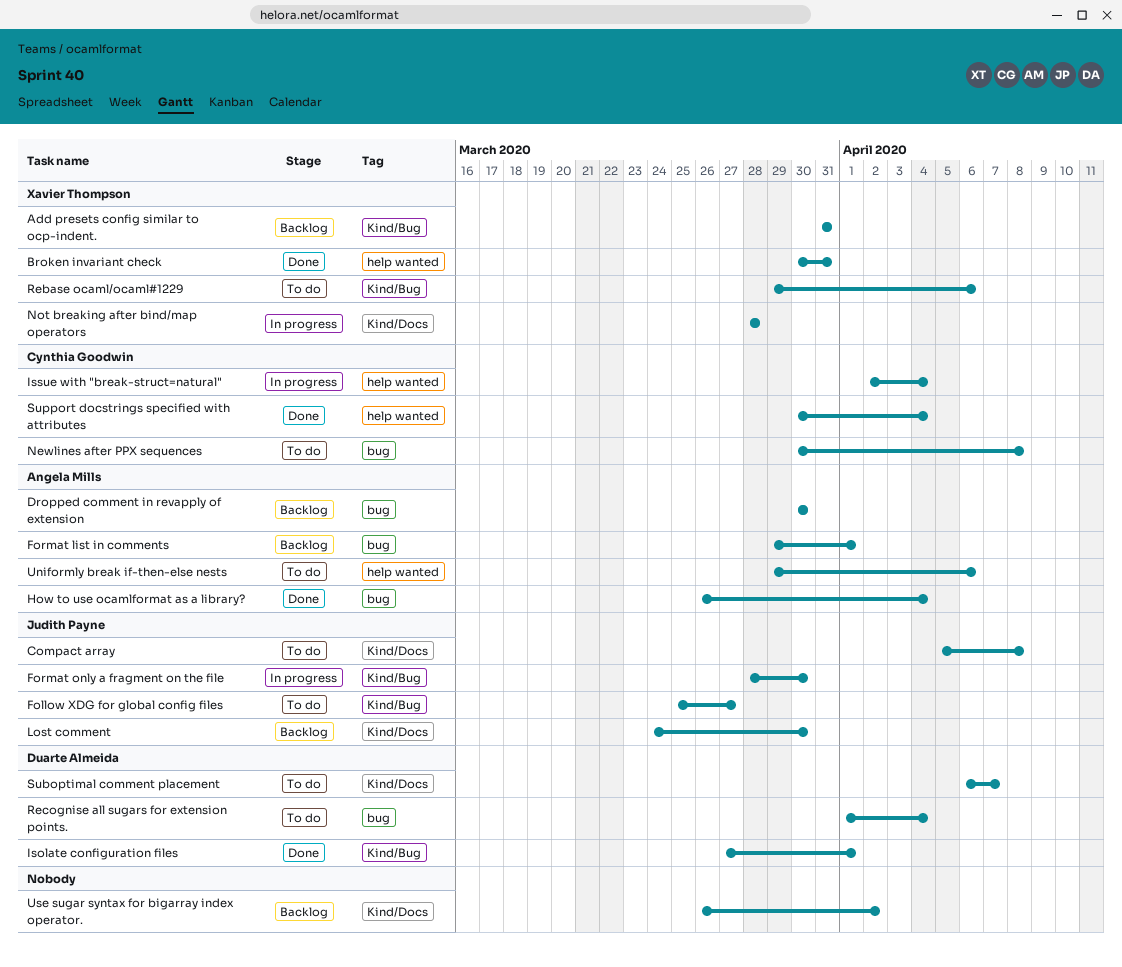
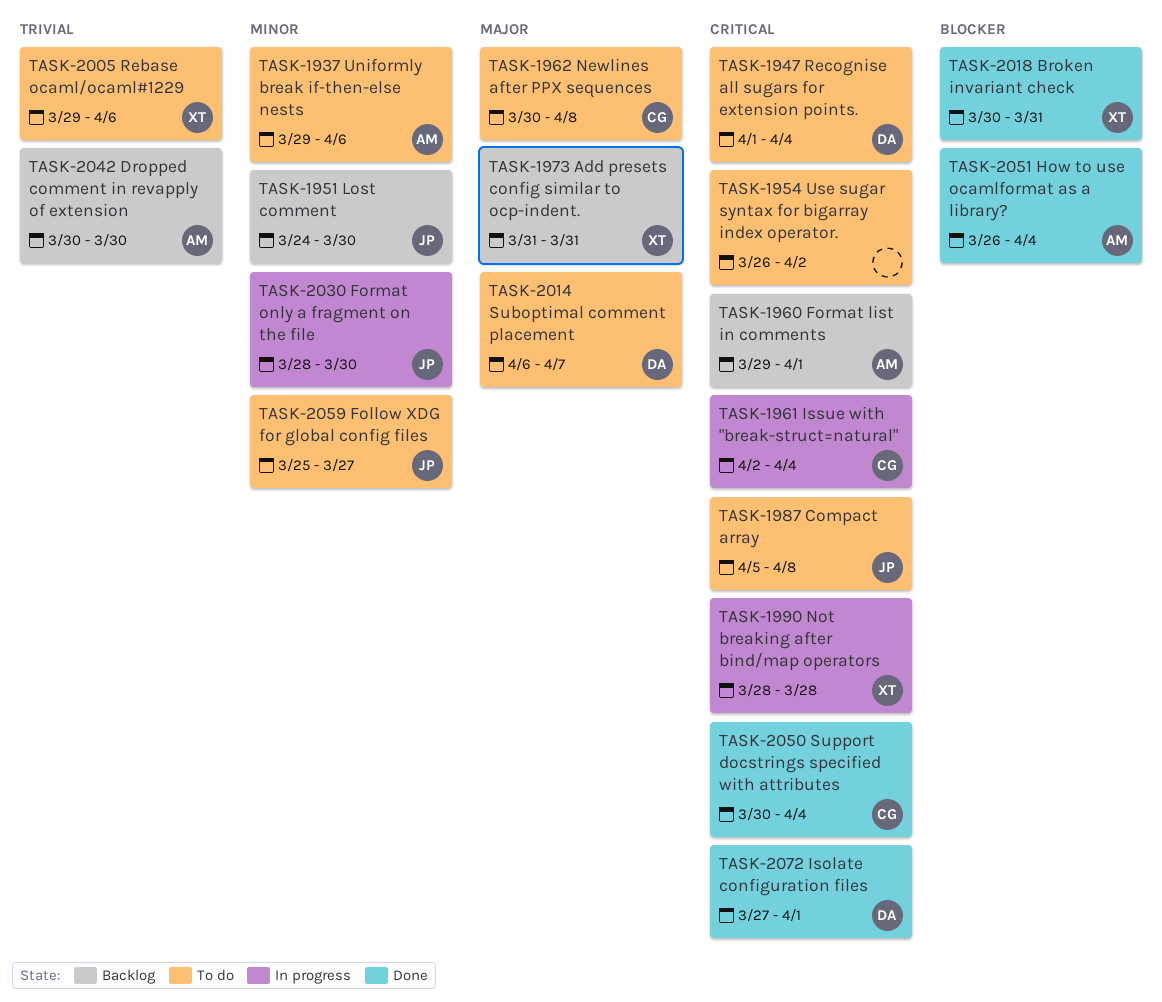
Use sugar syntax for bigarray index operator., status: Backlog -> To do

